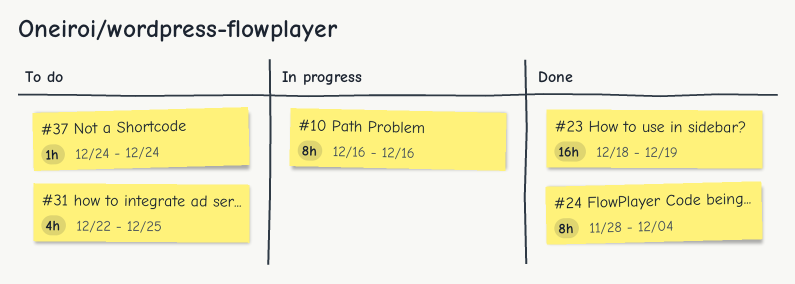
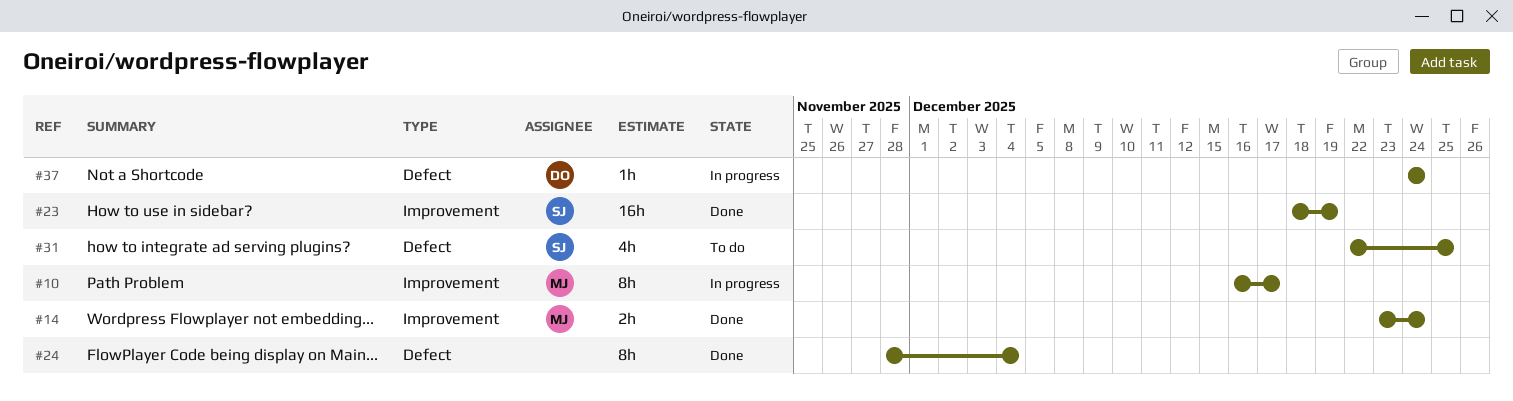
#10, due: Dec 16 -> Dec 17
#14: none -> present
#37, status: To do -> In progress

